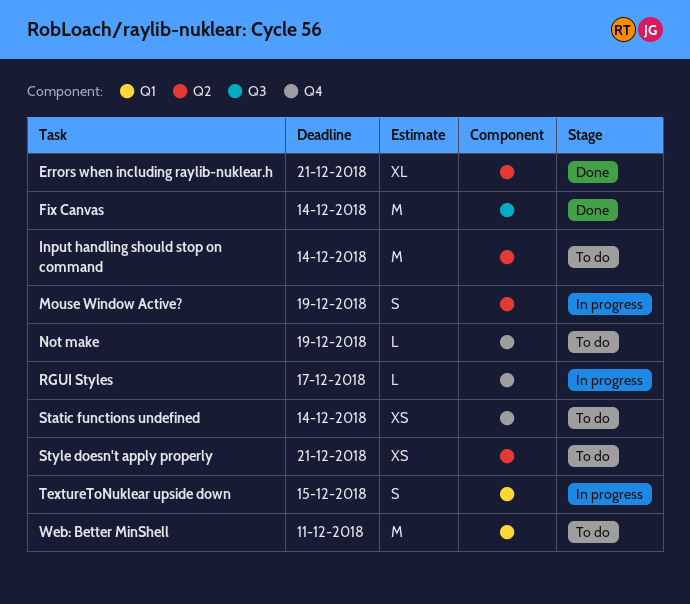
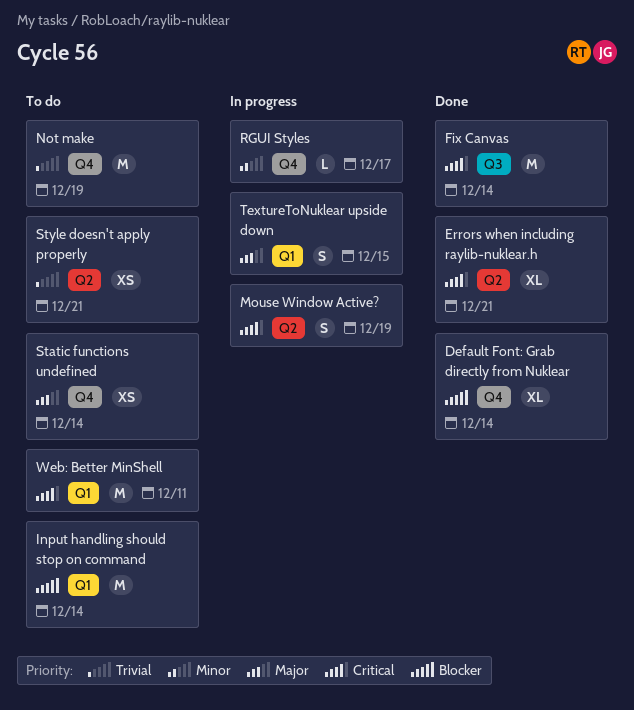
Default Font: Grab directly from Nuklear: none -> present
Input handling should stop on command, label: Q2 -> Q1
Not make, estimate: L -> M

